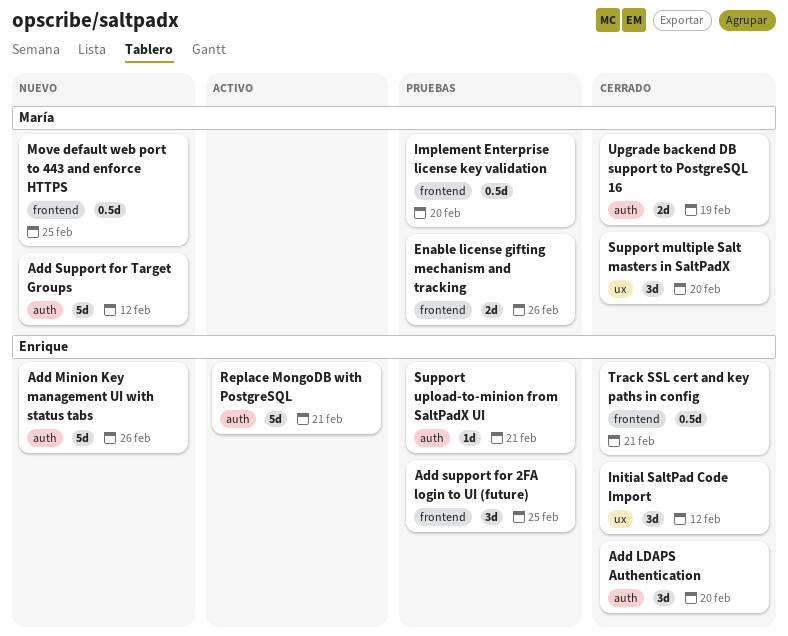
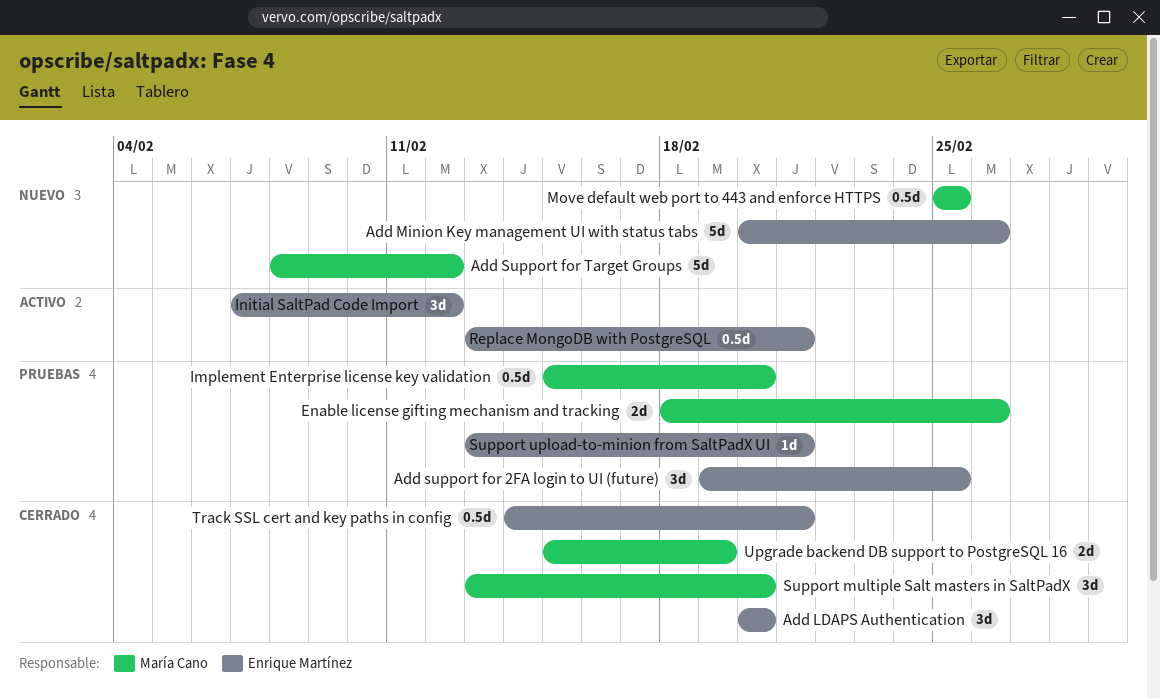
Initial SaltPad Code Import, status: Cerrado -> Activo
Replace MongoDB with PostgreSQL, estimate: 5d -> 0.5d

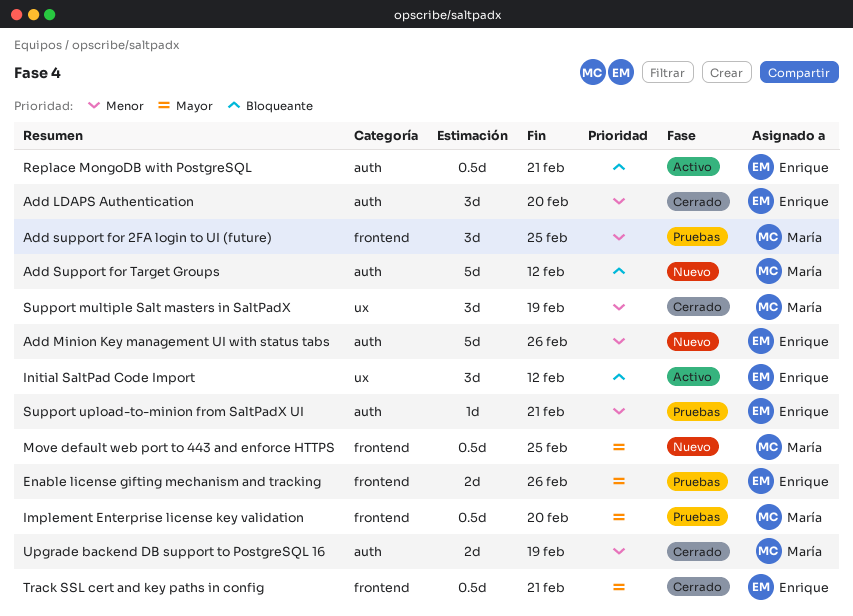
Add support for 2FA login to UI (future), owner: Enrique Martínez -> María Cano
Enable license gifting mechanism and tracking, owner: María Cano -> Enrique Martínez
Support multiple Salt masters in SaltPadX, due: Feb 20 -> Feb 19

